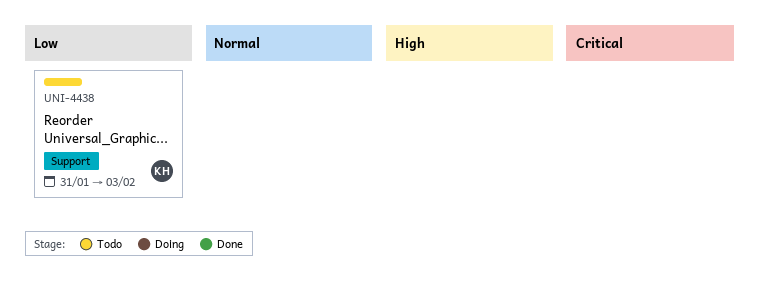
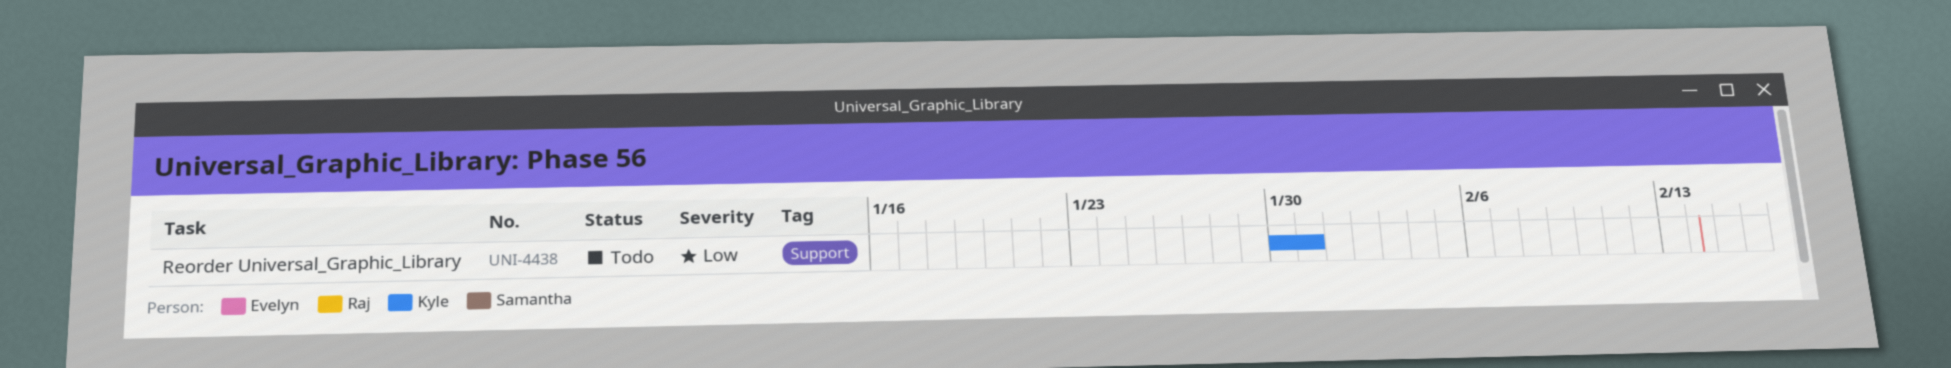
UNI-4438, start: Jan 31 -> Jan 30
UNI-4438, due: Feb 3 -> Jan 31

